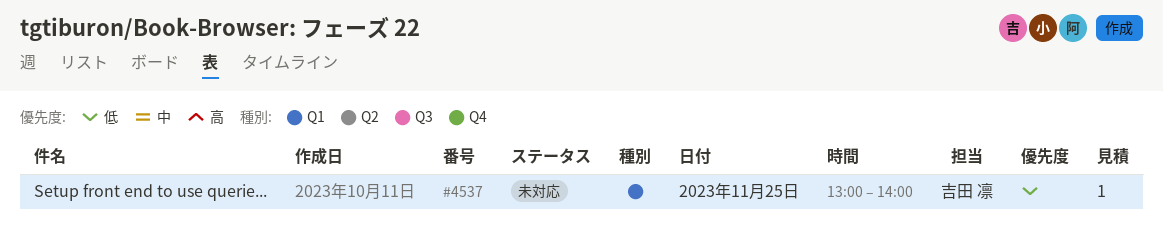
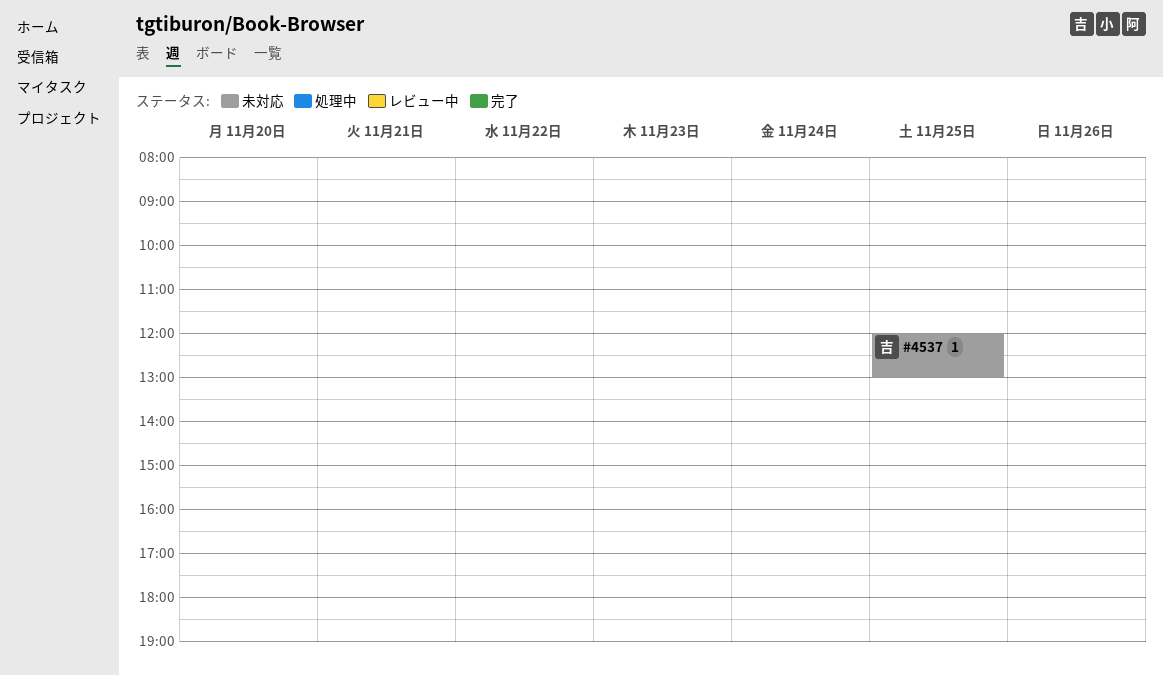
#4537, begins: 13:00 -> 12:00
#4537, ends: 14:00 -> 13:00

